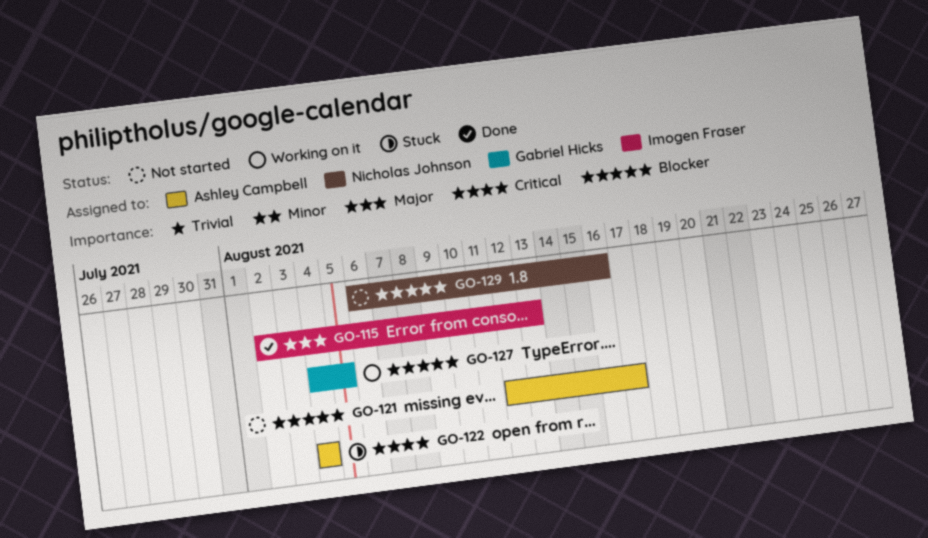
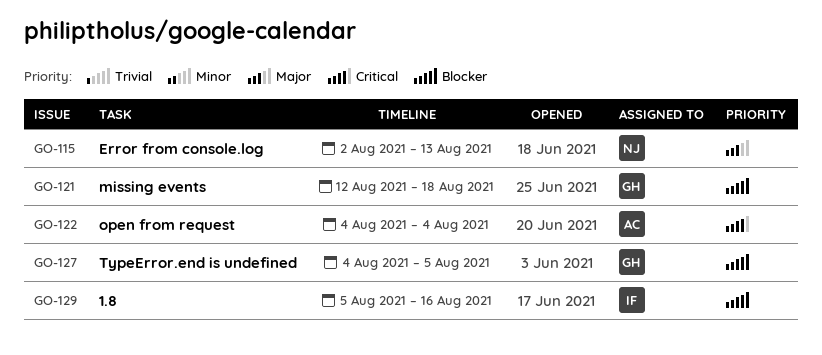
GO-115, owner: Imogen Fraser -> Nicholas Johnson
GO-121, owner: Ashley Campbell -> Gabriel Hicks
GO-121, due: Aug 17 -> Aug 18
GO-129, owner: Nicholas Johnson -> Imogen Fraser
GO-129, start: Aug 6 -> Aug 5

